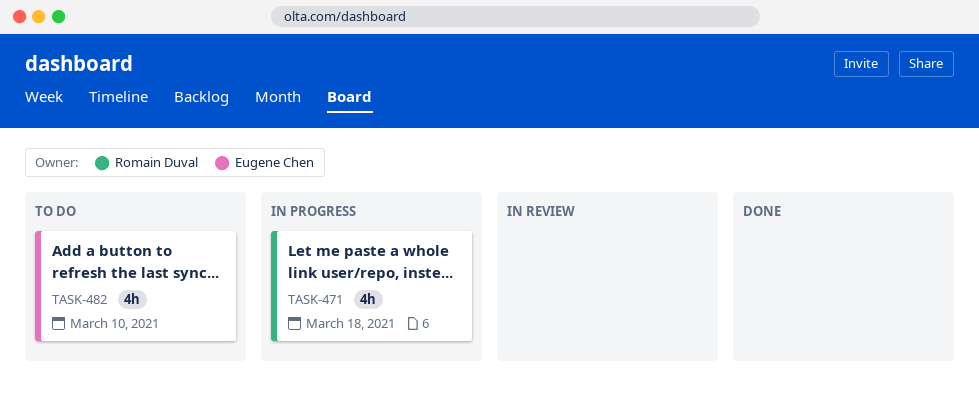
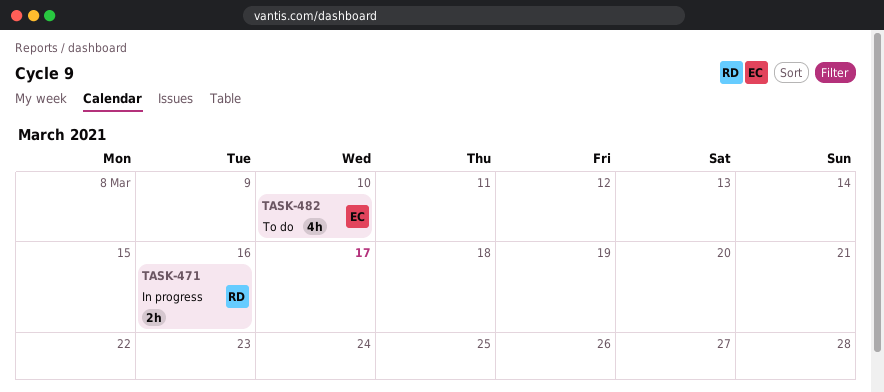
TASK-471, estimate: 4h -> 2h
TASK-471, due: Mar 18 -> Mar 16

